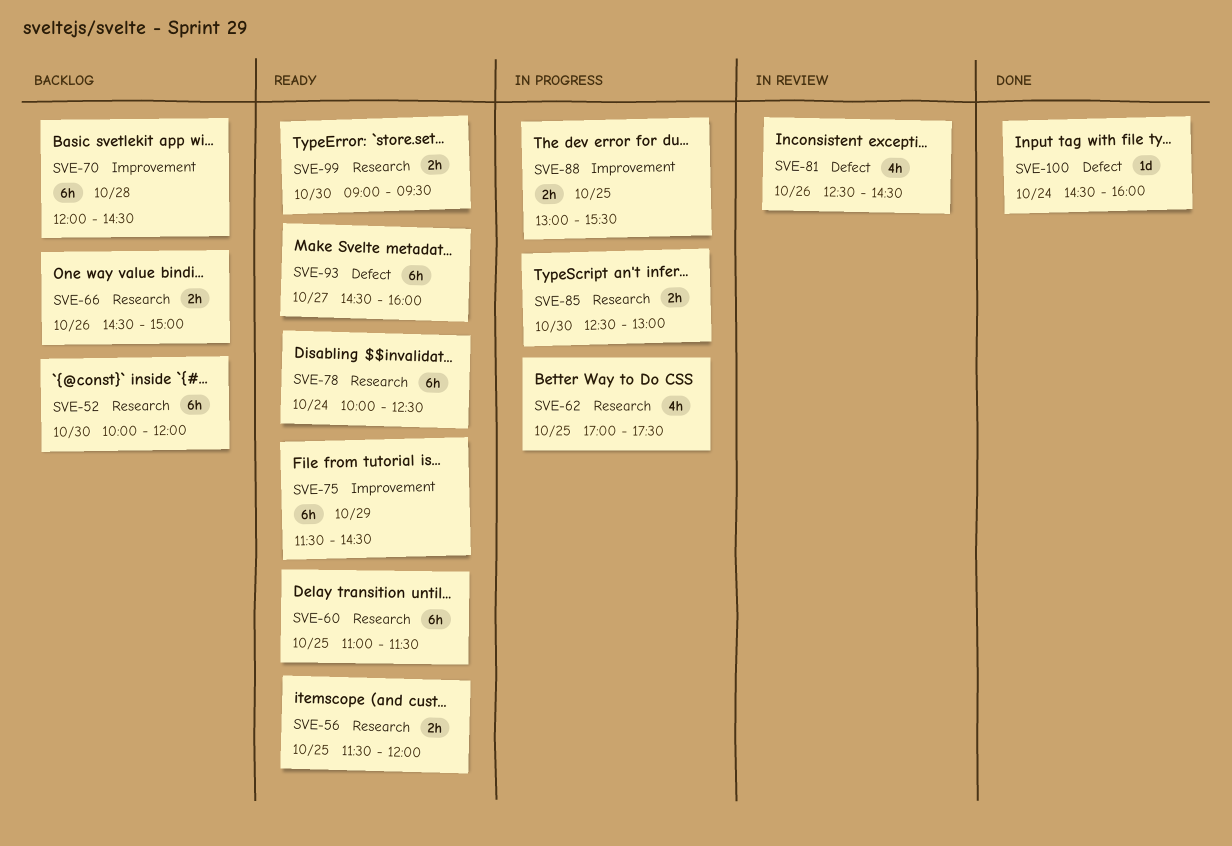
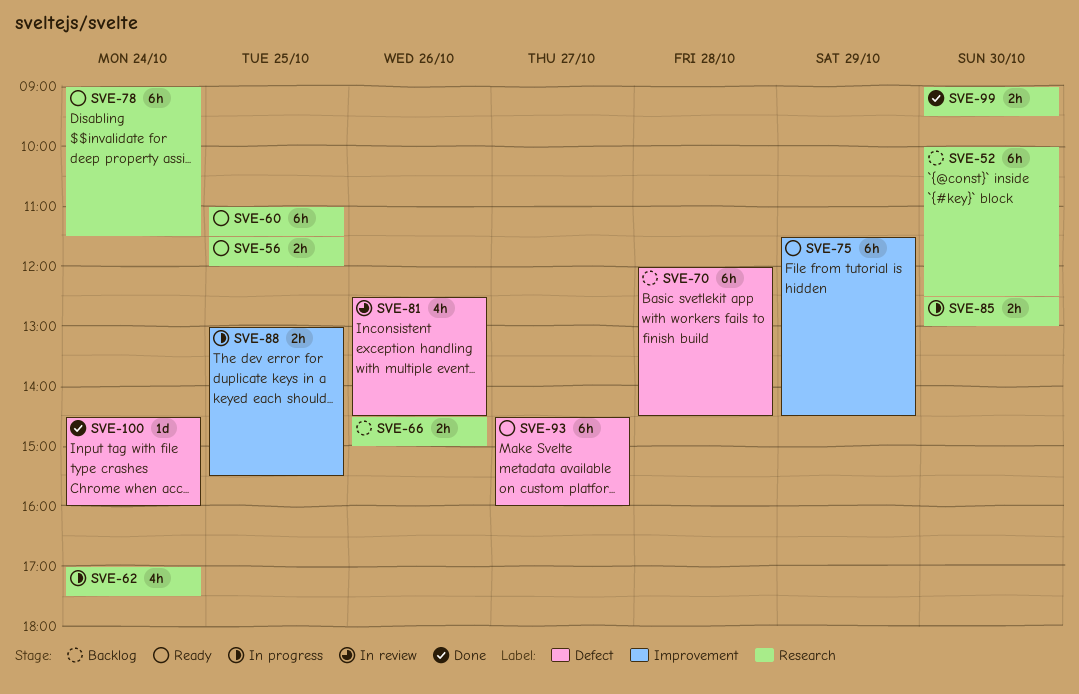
SVE-52, ends: 12:00 -> 12:30
SVE-62, day: Oct 25 -> Oct 24
SVE-70, label: Improvement -> Defect
SVE-78, begins: 10:00 -> 09:00
SVE-78, ends: 12:30 -> 11:30
SVE-99, status: Ready -> Done

